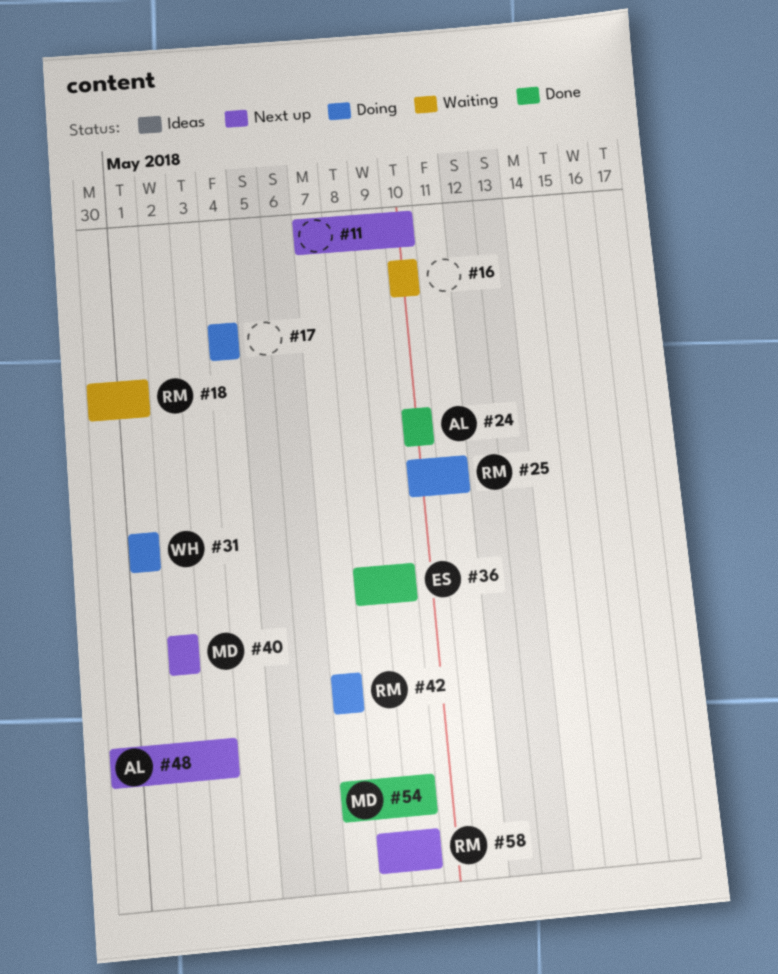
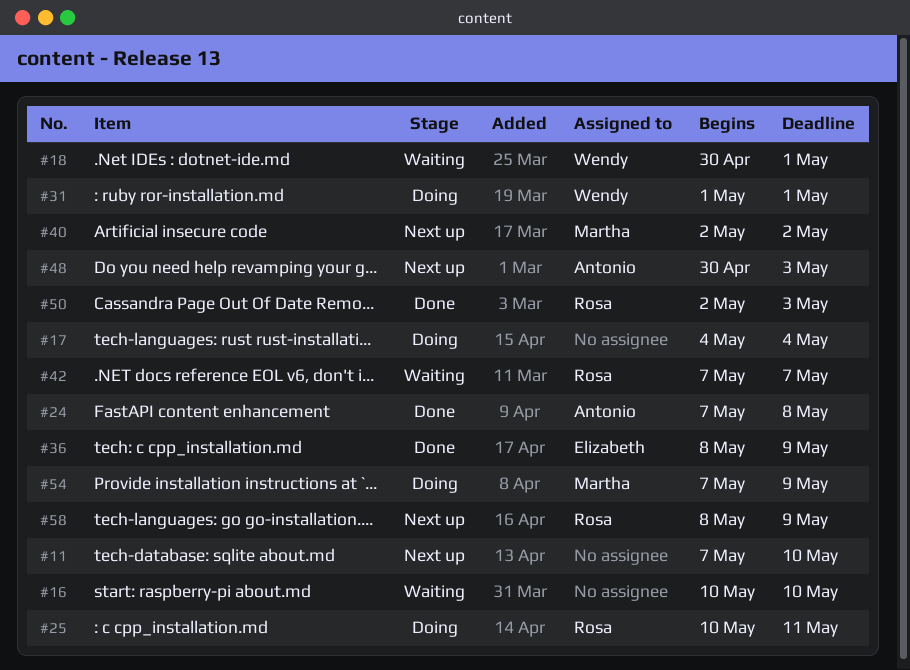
#18, owner: Rosa -> Wendy
#24, start: May 10 -> May 7
#24, due: May 10 -> May 8
#42, status: Doing -> Waiting
#50: none -> present
#54, status: Done -> Doing

